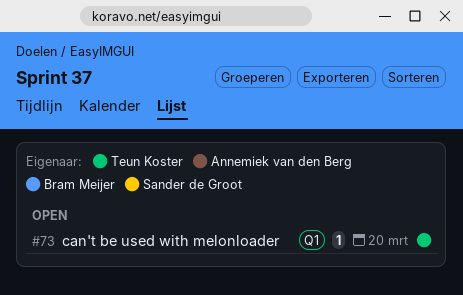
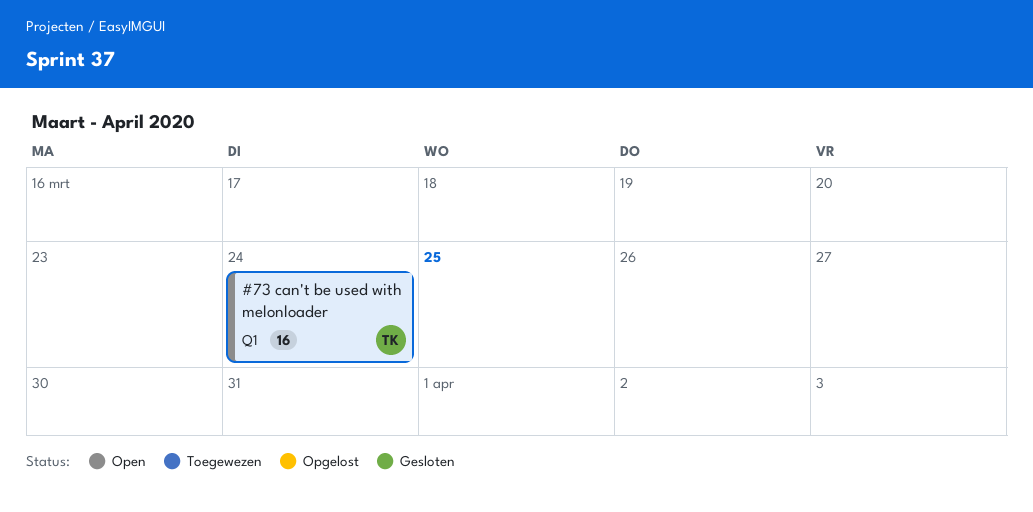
#73, estimate: 1 -> 16
#73, due: Mar 20 -> Mar 24

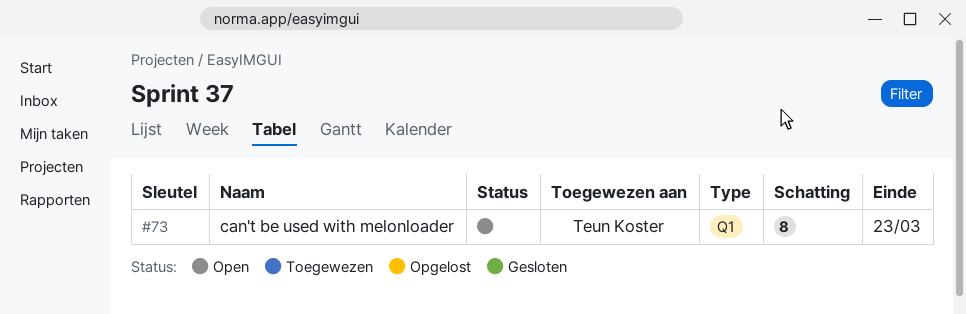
#73, estimate: 16 -> 8
#73, due: Mar 24 -> Mar 23

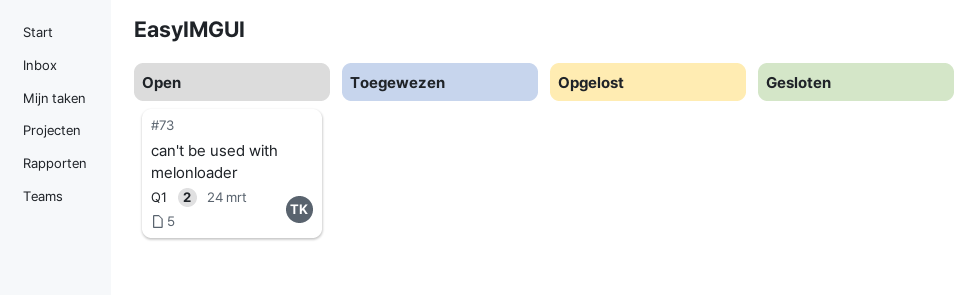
#73, estimate: 8 -> 2
#73, due: Mar 23 -> Mar 24

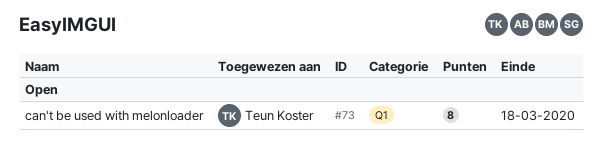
#73, estimate: 2 -> 8
#73, due: Mar 24 -> Mar 18

